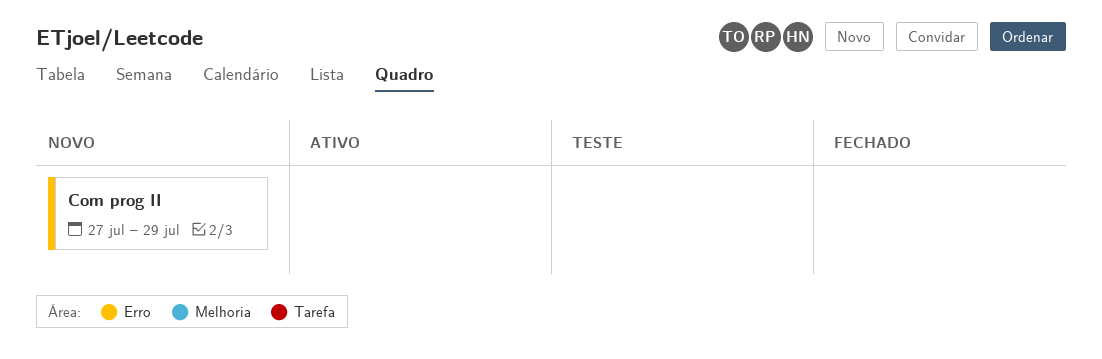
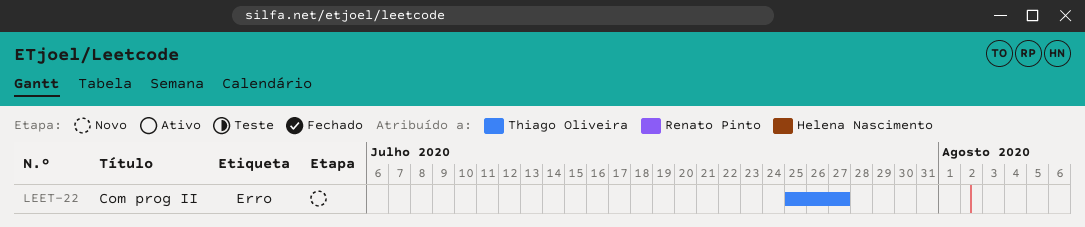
Com prog II, start: Jul 27 -> Jul 25
Com prog II, due: Jul 29 -> Jul 27

